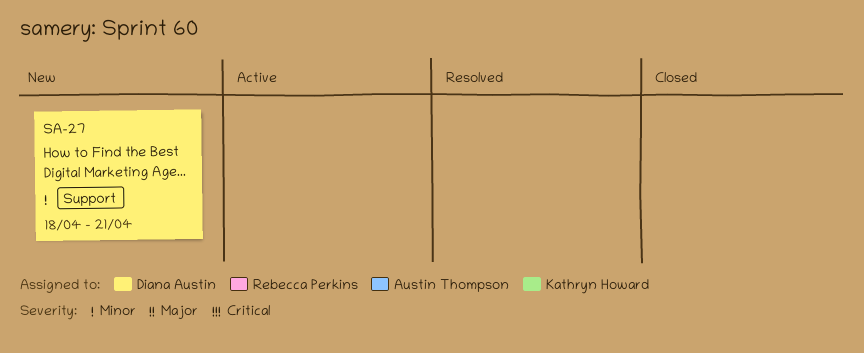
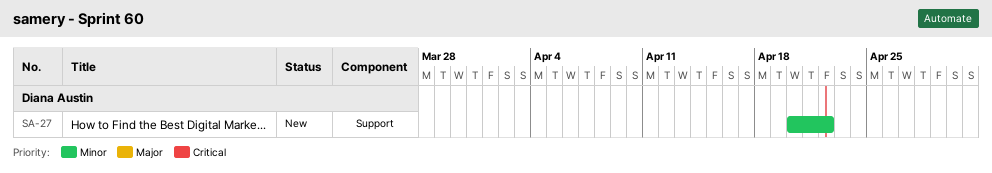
SA-27, start: Apr 18 -> Apr 20
SA-27, due: Apr 21 -> Apr 22

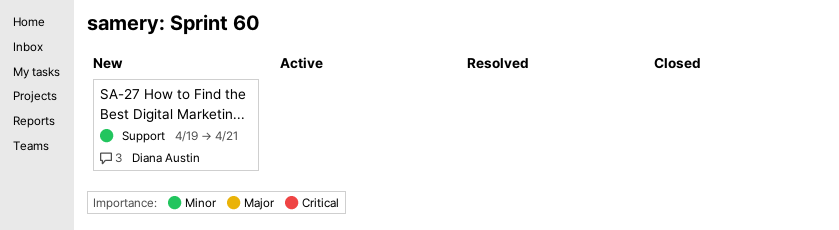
SA-27, start: Apr 20 -> Apr 19
SA-27, due: Apr 22 -> Apr 21

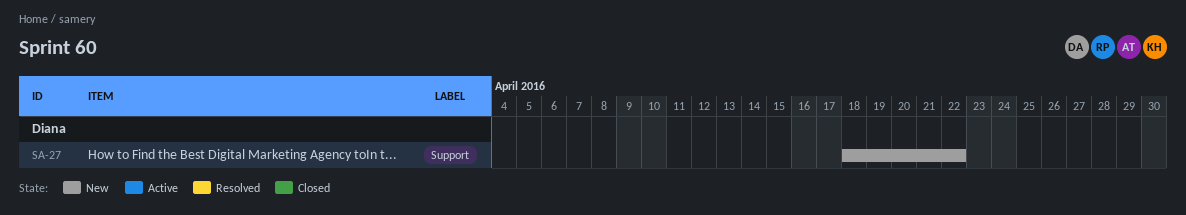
SA-27, start: Apr 19 -> Apr 18
SA-27, due: Apr 21 -> Apr 22

